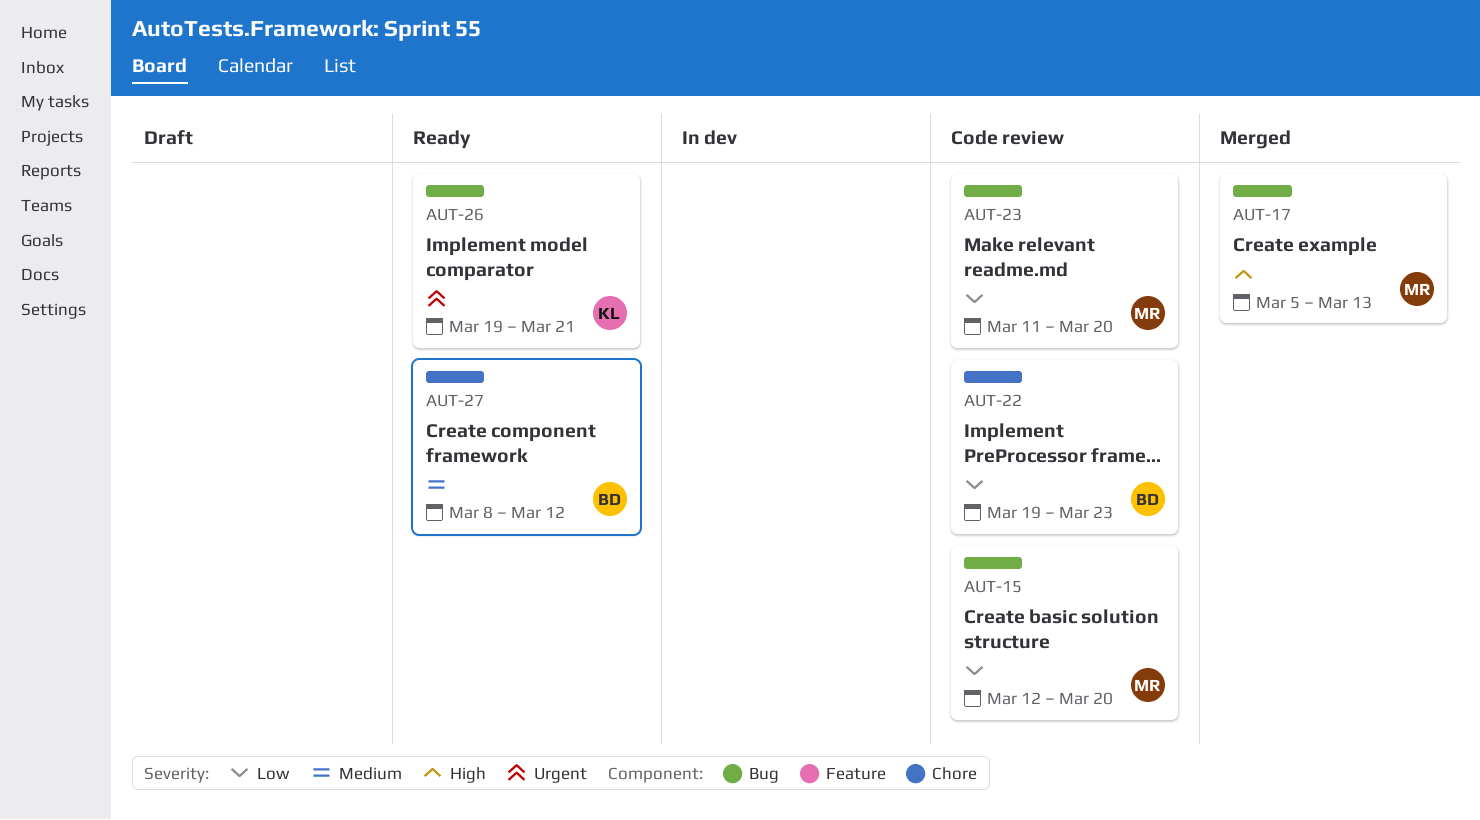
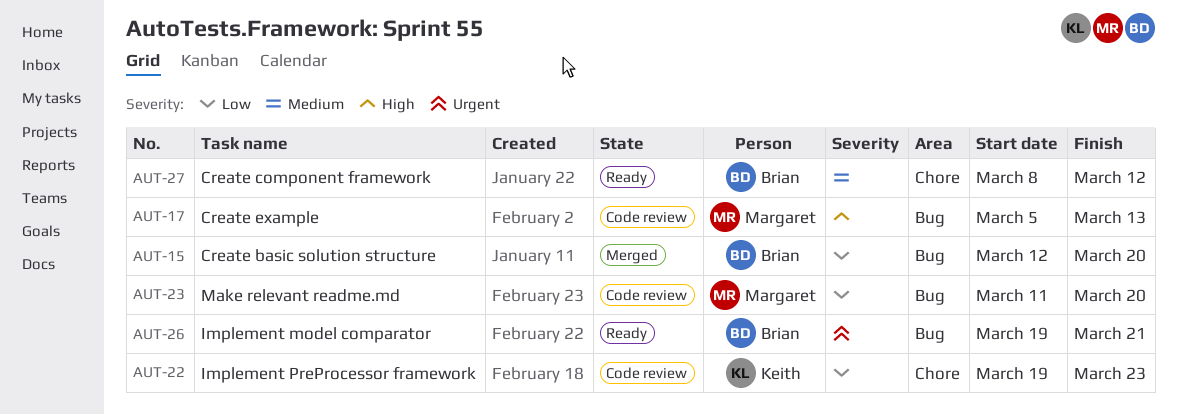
AUT-15, status: Code review -> Merged
AUT-15, owner: Margaret -> Brian
AUT-17, status: Merged -> Code review
AUT-22, owner: Brian -> Keith
AUT-26, owner: Keith -> Brian

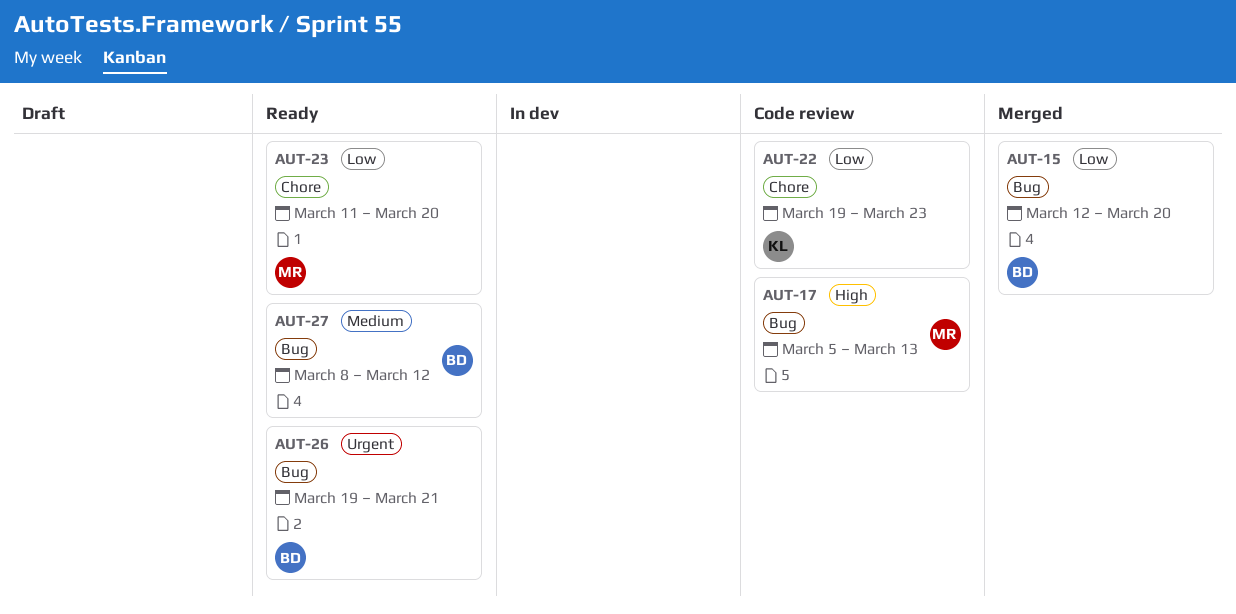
AUT-23, status: Code review -> Ready
AUT-23, label: Bug -> Chore
AUT-27, label: Chore -> Bug

